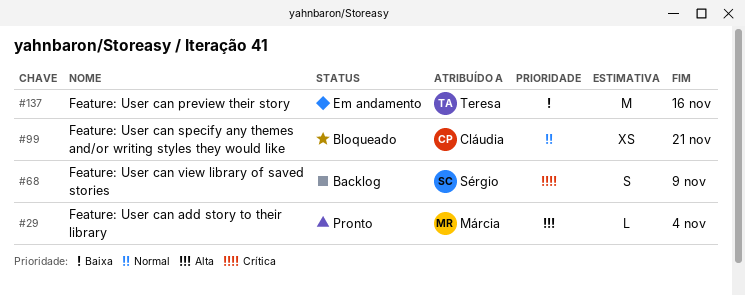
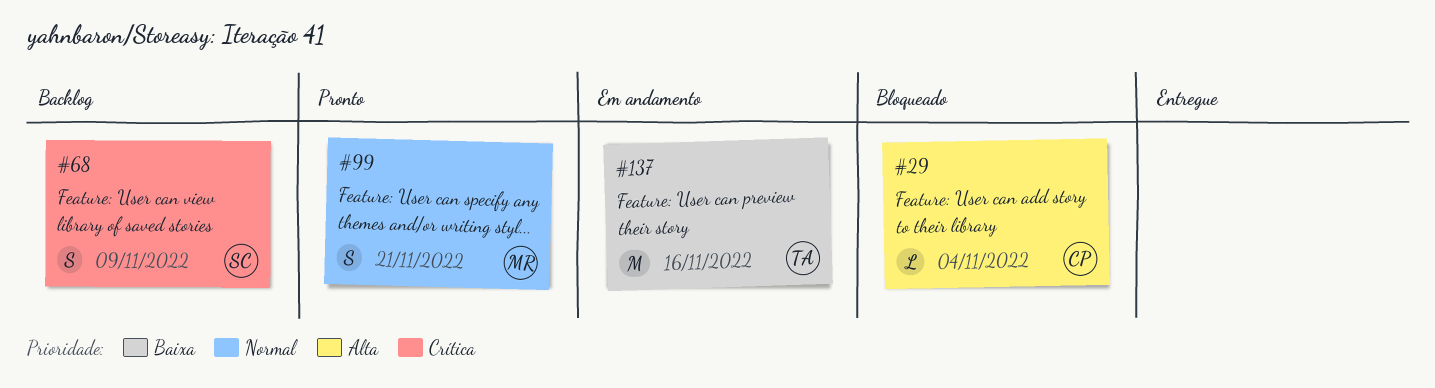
#29, status: Pronto -> Bloqueado
#29, owner: Márcia -> Cláudia
#99, status: Bloqueado -> Pronto
#99, owner: Cláudia -> Márcia
#99, estimate: XS -> S

